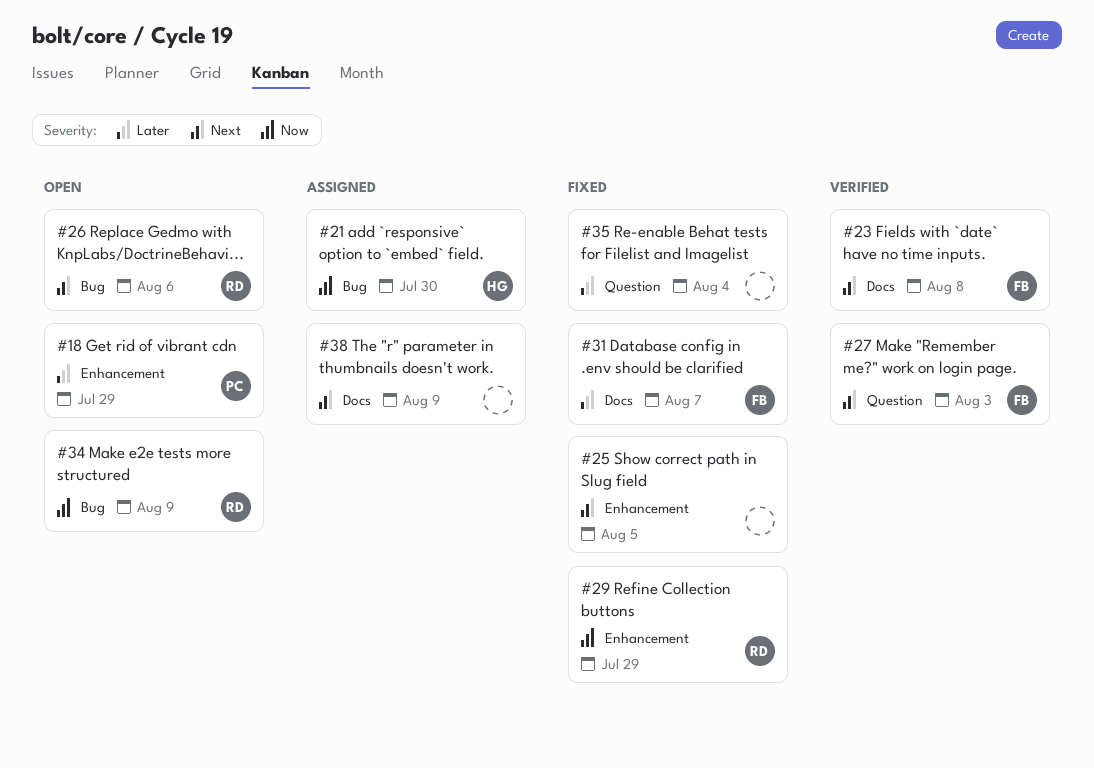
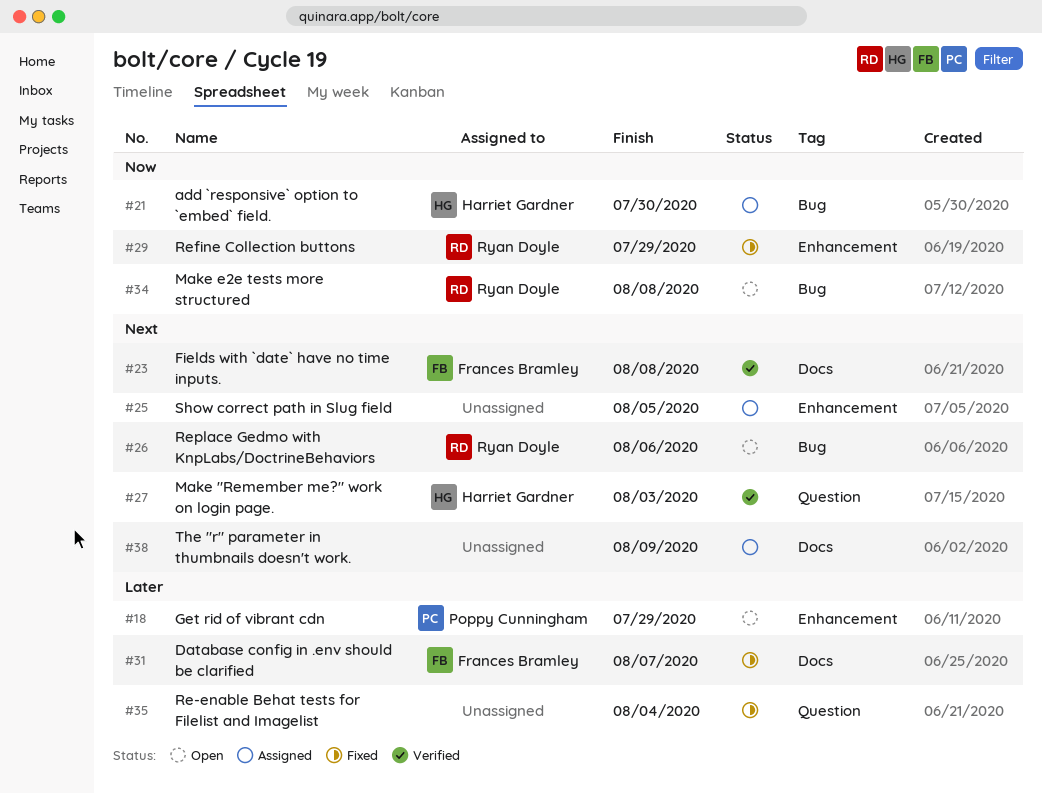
#25, status: Fixed -> Assigned
#27, owner: Frances Bramley -> Harriet Gardner
#34, due: Aug 9 -> Aug 8

